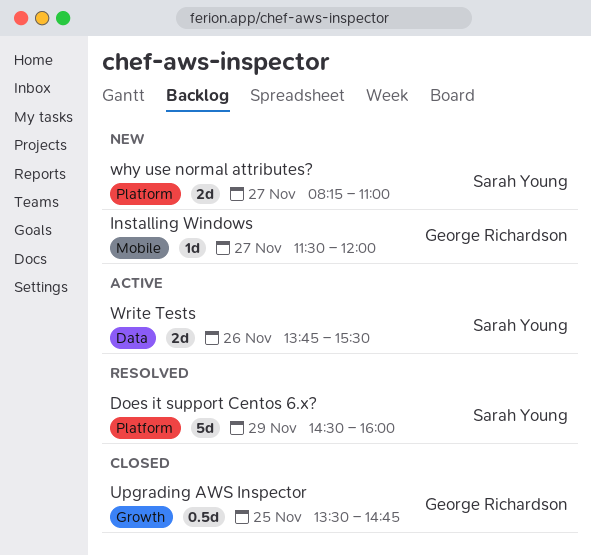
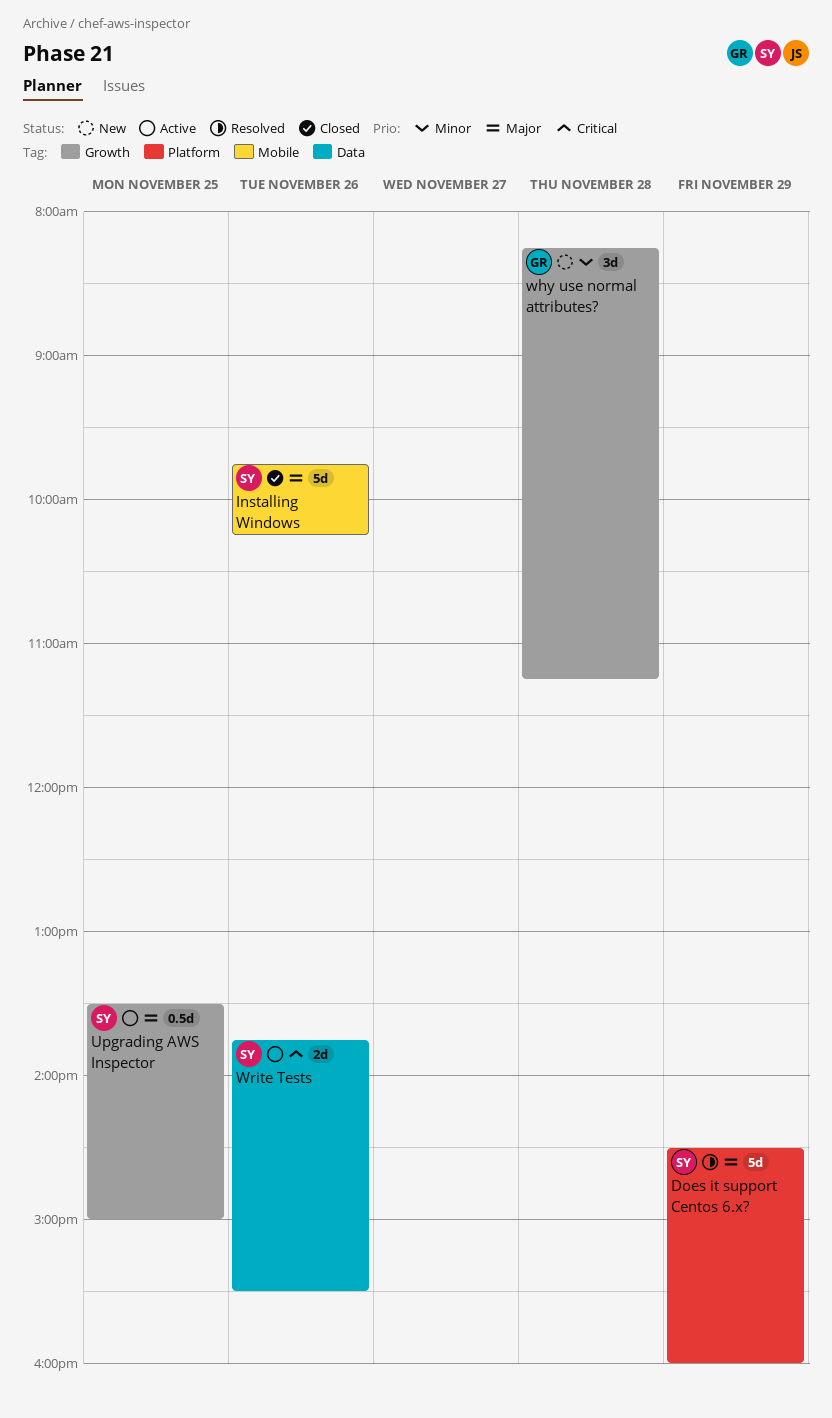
Installing Windows, status: New -> Closed
Installing Windows, owner: George Richardson -> Sarah Young
Installing Windows, estimate: 1d -> 5d
Installing Windows, day: Nov 27 -> Nov 26
Installing Windows, begins: 11:30 -> 09:45
Installing Windows, ends: 12:00 -> 10:15
Upgrading AWS Inspector, status: Closed -> Active
Upgrading AWS Inspector, owner: George Richardson -> Sarah Young
Upgrading AWS Inspector, ends: 14:45 -> 15:00
why use normal attributes?, owner: Sarah Young -> George Richardson
why use normal attributes?, label: Platform -> Growth
why use normal attributes?, estimate: 2d -> 3d
why use normal attributes?, day: Nov 27 -> Nov 28
why use normal attributes?, ends: 11:00 -> 11:15

